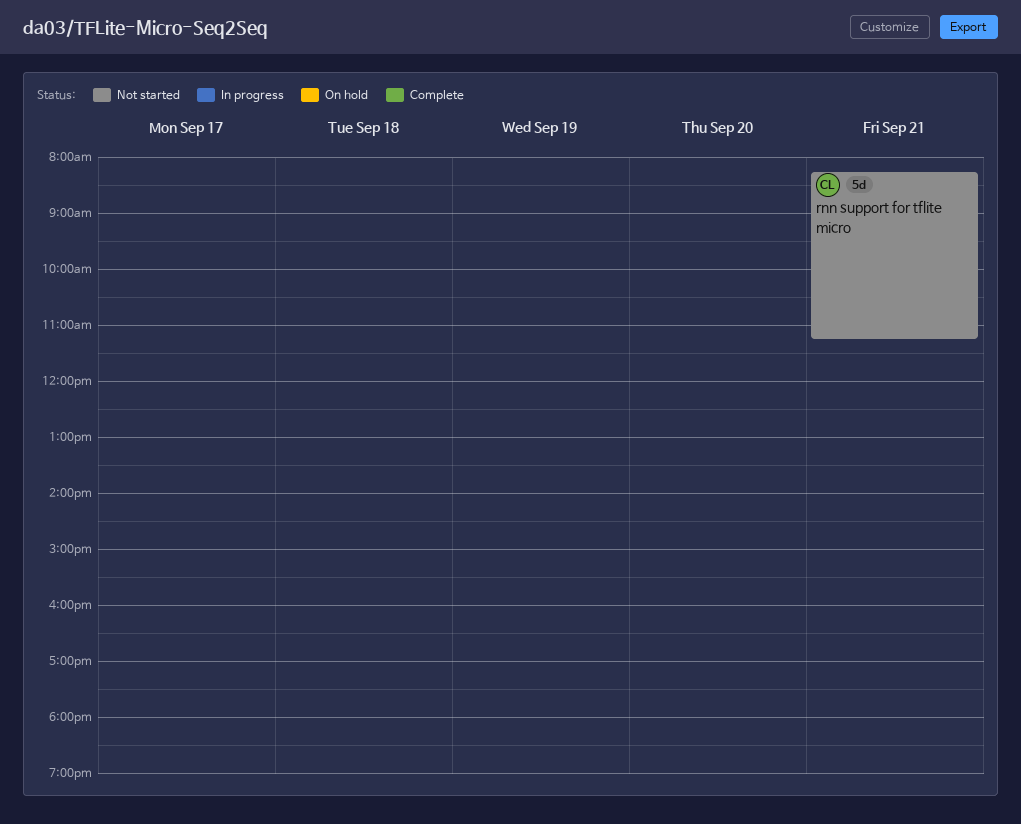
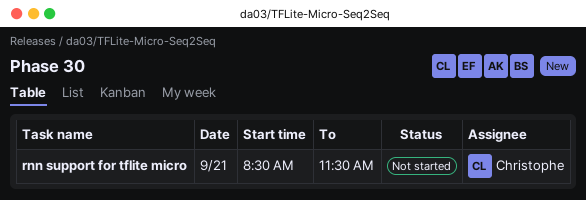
rnn support for tflite micro, begins: 08:15 -> 08:30
rnn support for tflite micro, ends: 11:15 -> 11:30

